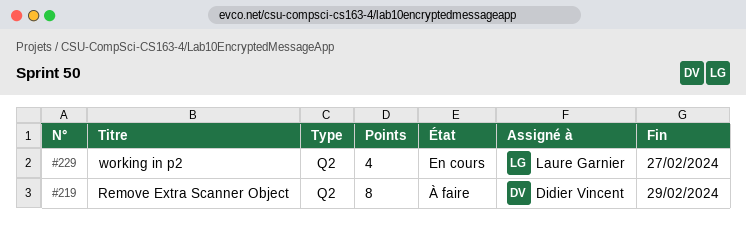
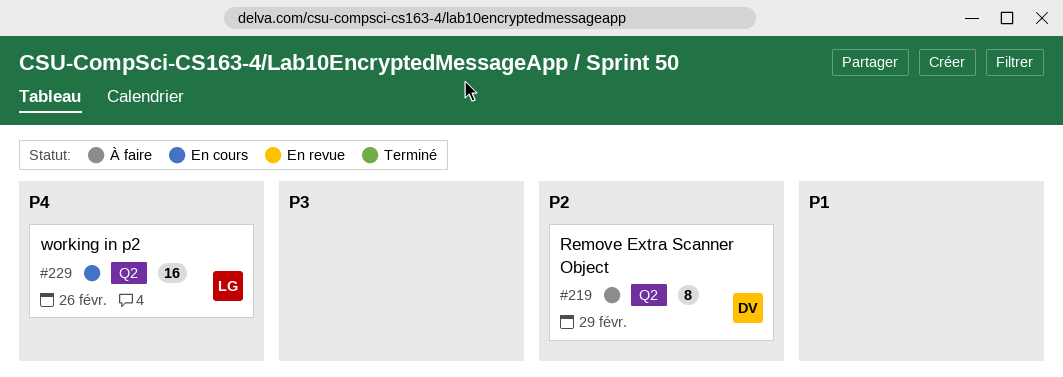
#229, estimate: 4 -> 16
#229, due: Feb 27 -> Feb 26

